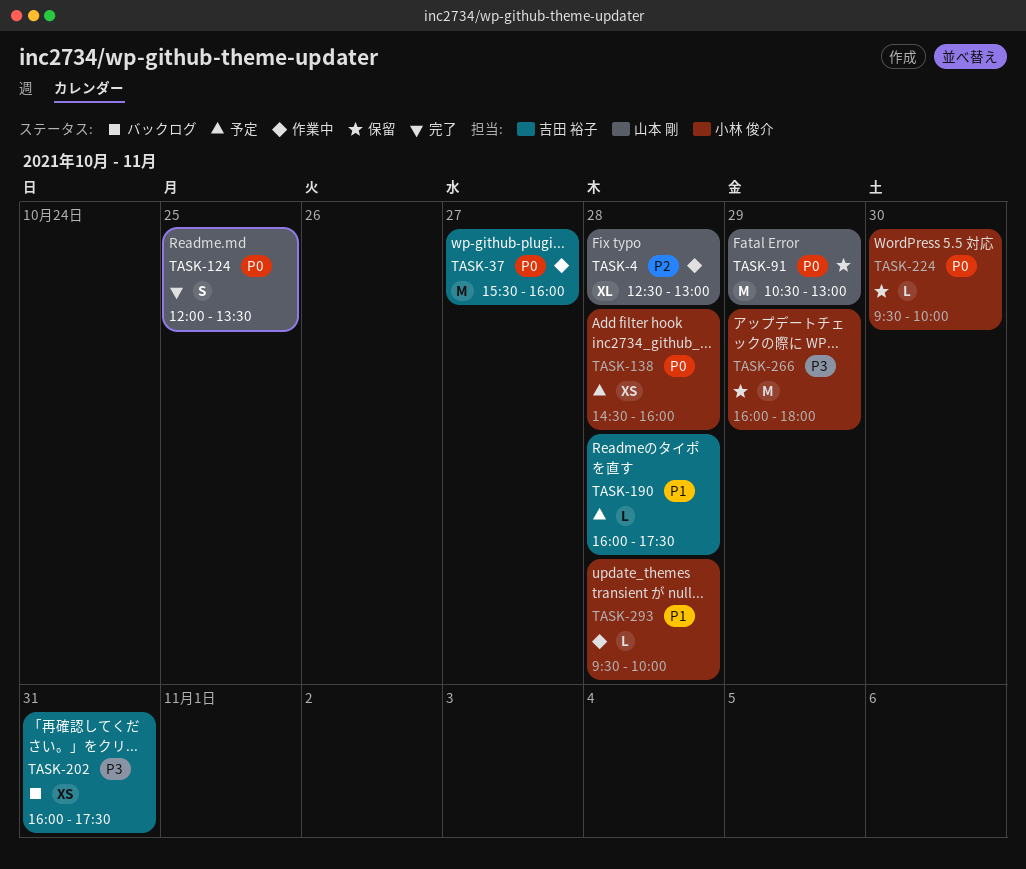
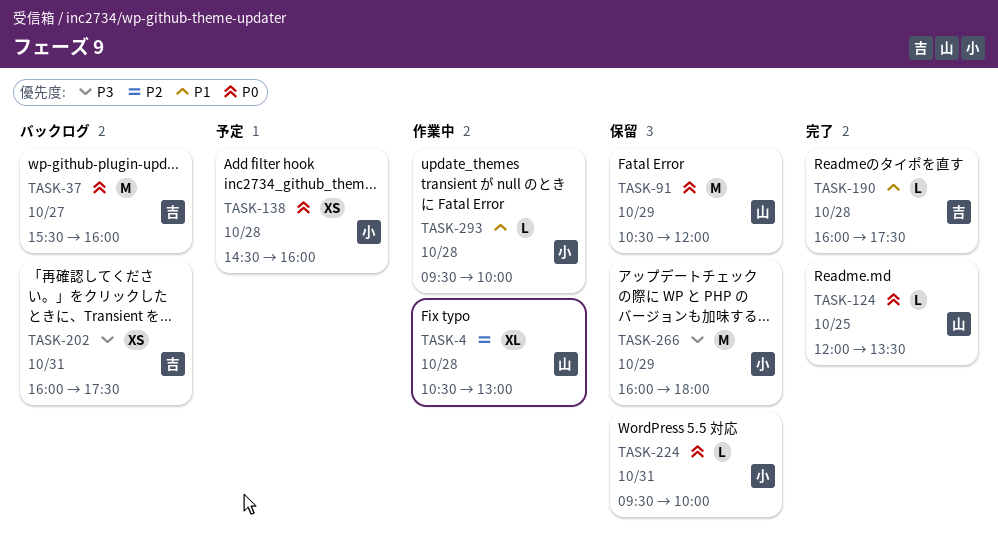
TASK-4, begins: 12:30 -> 10:30
TASK-37, status: 作業中 -> バックログ
TASK-91, ends: 13:00 -> 12:00
TASK-124, estimate: S -> L
TASK-190, status: 予定 -> 完了
TASK-224, day: Oct 30 -> Oct 31

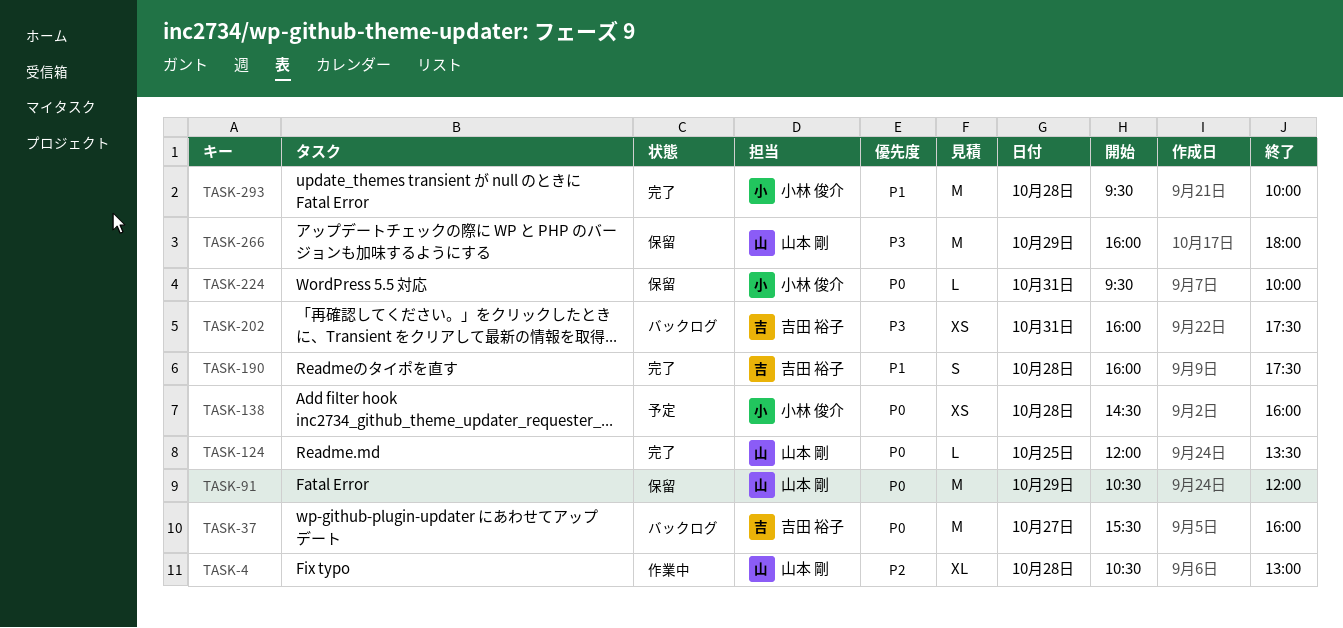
TASK-190, estimate: L -> S
TASK-266, owner: 小林 俊介 -> 山本 剛
TASK-293, status: 作業中 -> 完了
TASK-293, estimate: L -> M

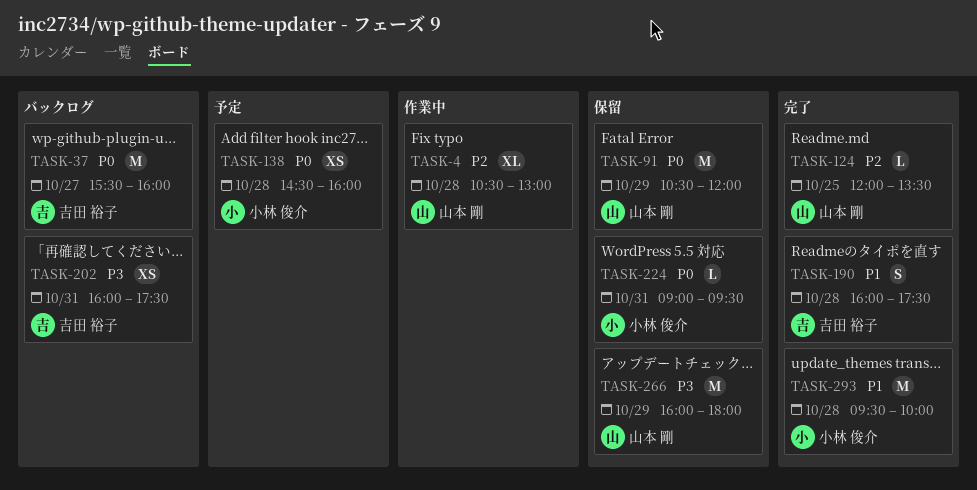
TASK-124, priority: P0 -> P2
TASK-224, begins: 09:30 -> 09:00
TASK-224, ends: 10:00 -> 09:30

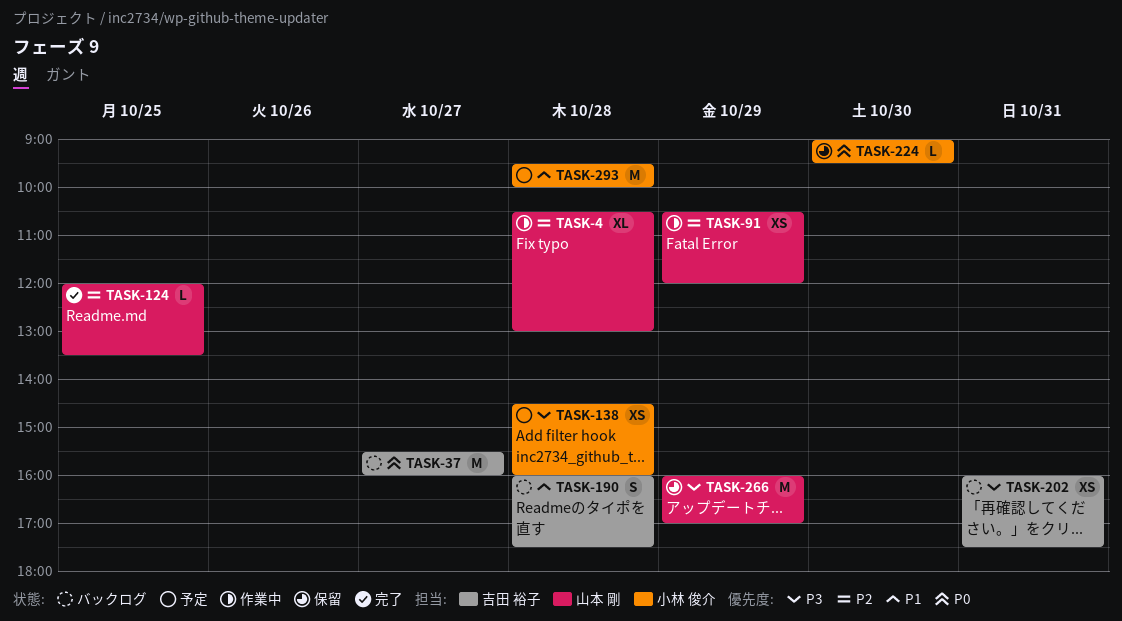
TASK-91, status: 保留 -> 作業中
TASK-91, priority: P0 -> P2
TASK-91, estimate: M -> XS
TASK-138, priority: P0 -> P3
TASK-190, status: 完了 -> バックログ
TASK-224, day: Oct 31 -> Oct 30
TASK-266, ends: 18:00 -> 17:00
TASK-293, status: 完了 -> 予定

